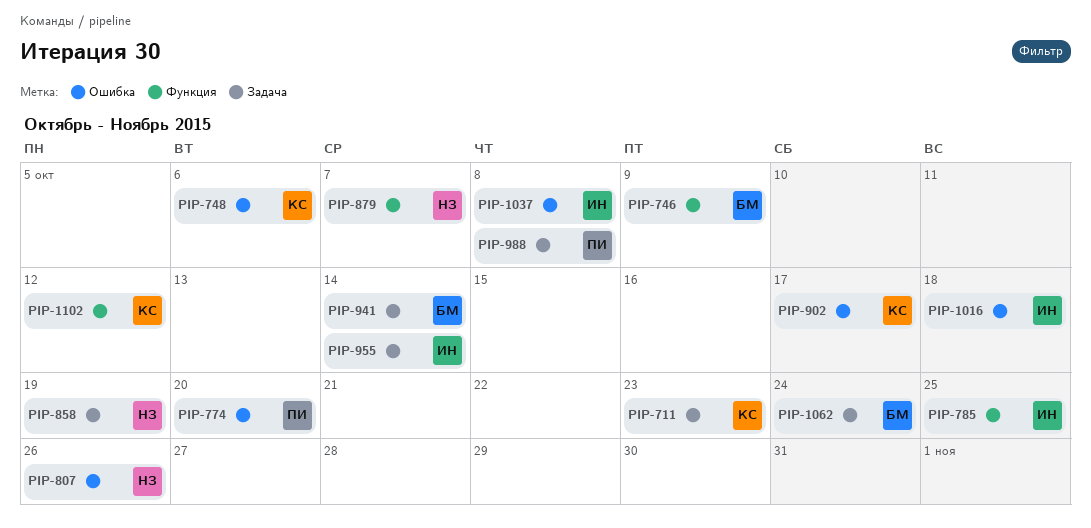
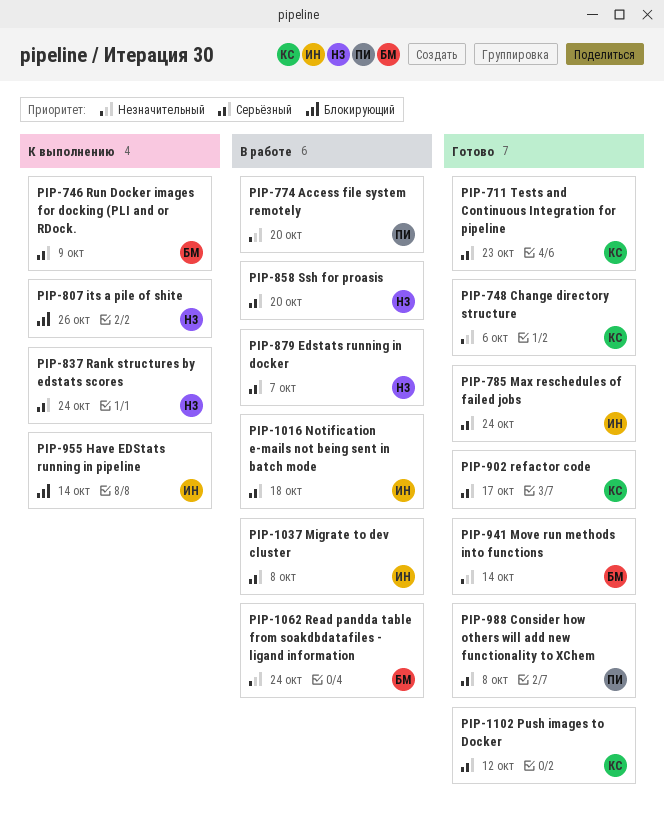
PIP-785, due: Oct 25 -> Oct 24
PIP-837: none -> present
PIP-858, due: Oct 19 -> Oct 20

